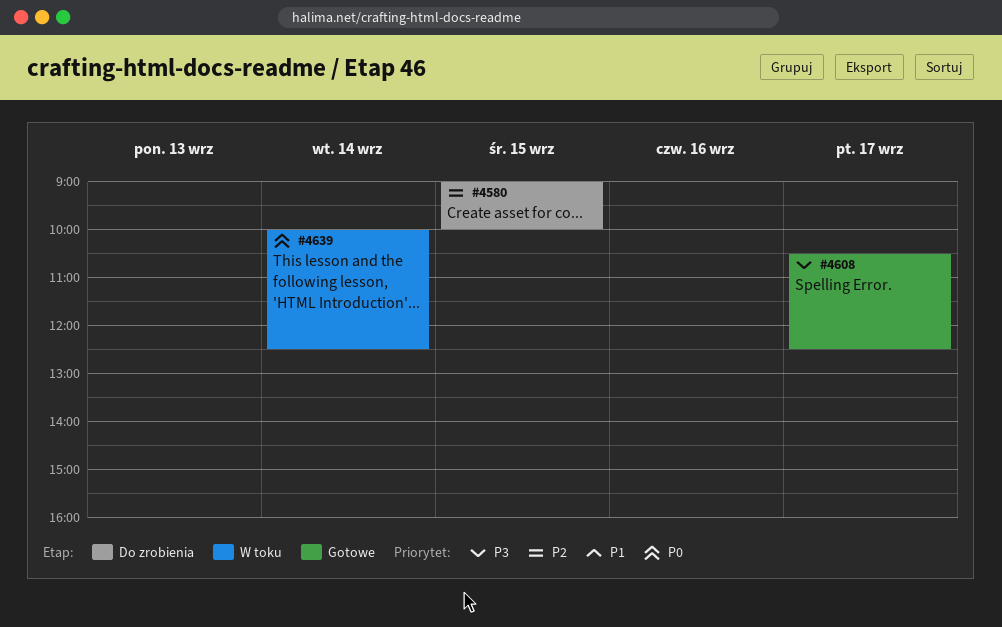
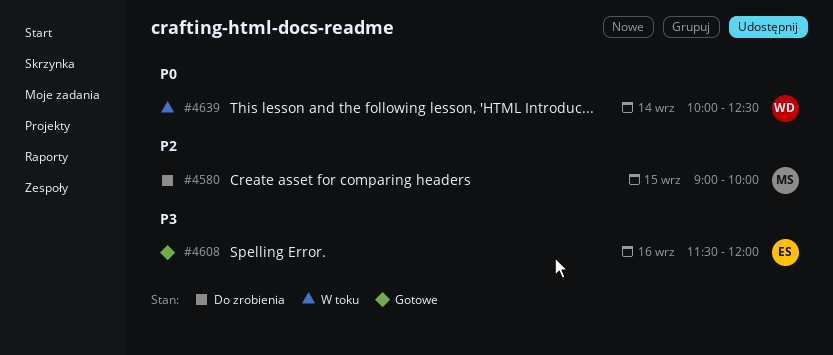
#4608, day: Sep 17 -> Sep 16
#4608, begins: 10:30 -> 11:30
#4608, ends: 12:30 -> 12:00

